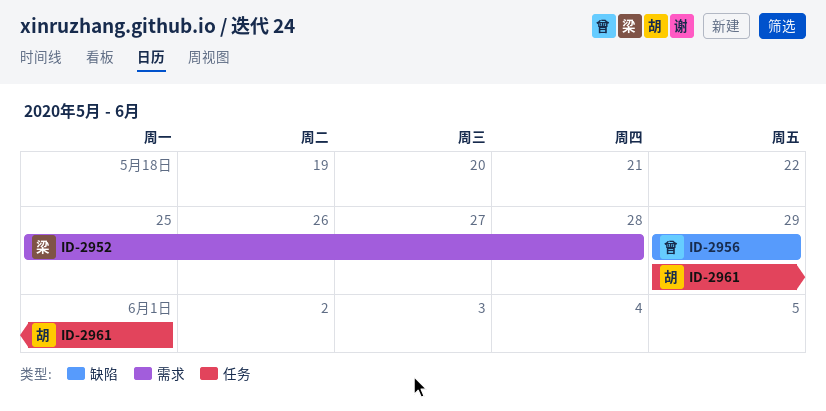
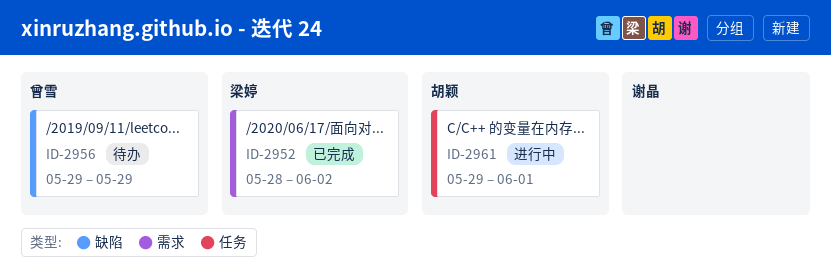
ID-2952, start: May 25 -> May 28
ID-2952, due: May 28 -> Jun 2

